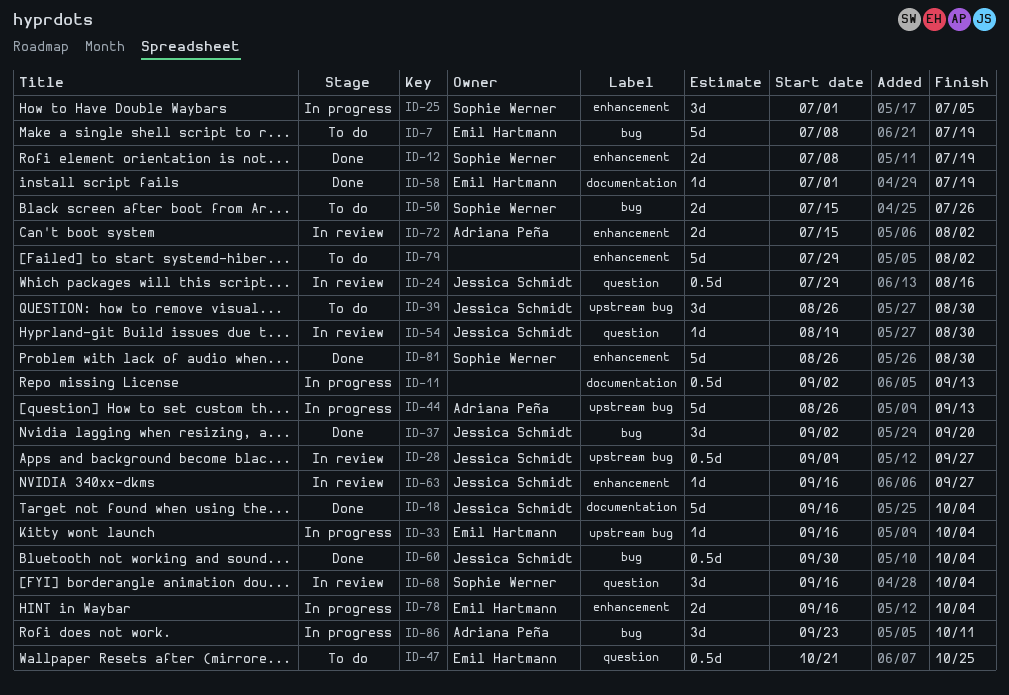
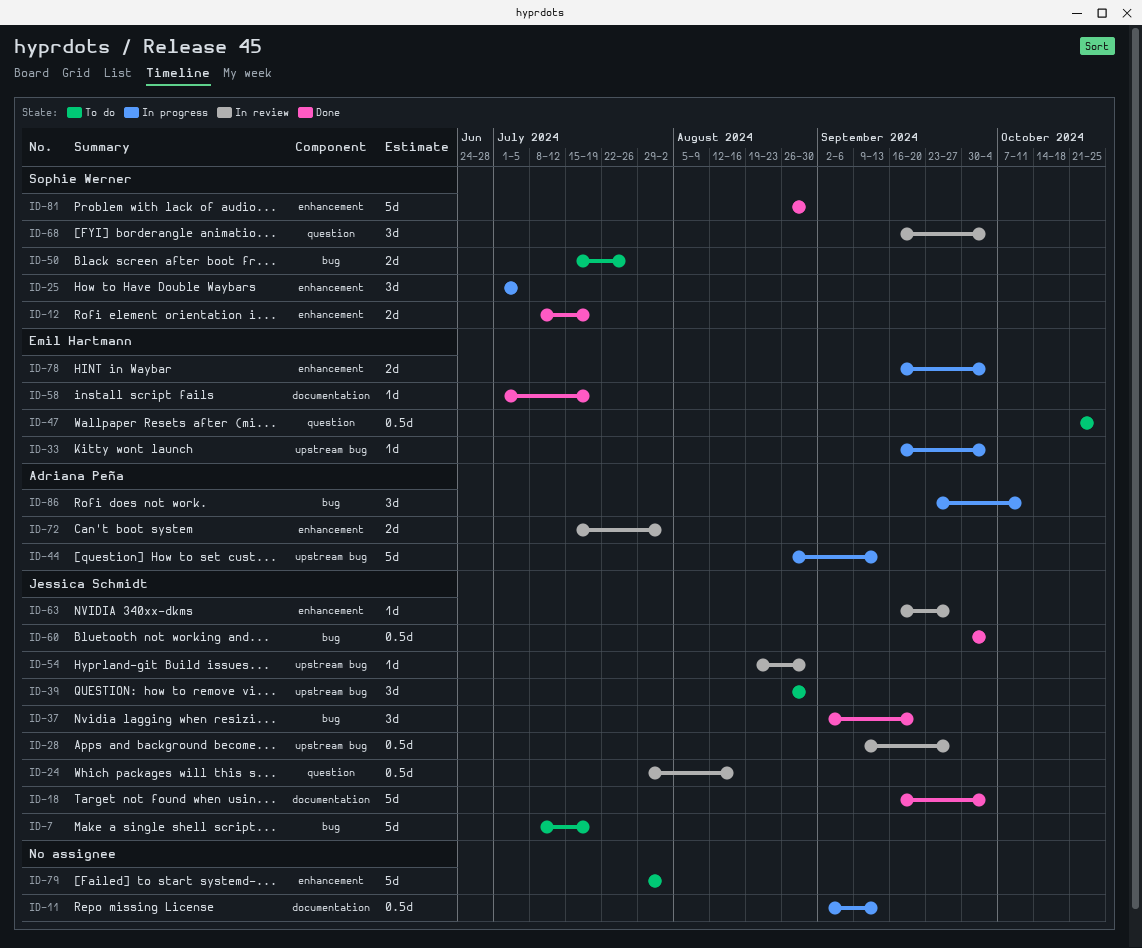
ID-7, owner: Emil Hartmann -> Jessica Schmidt
ID-54, label: question -> upstream bug

